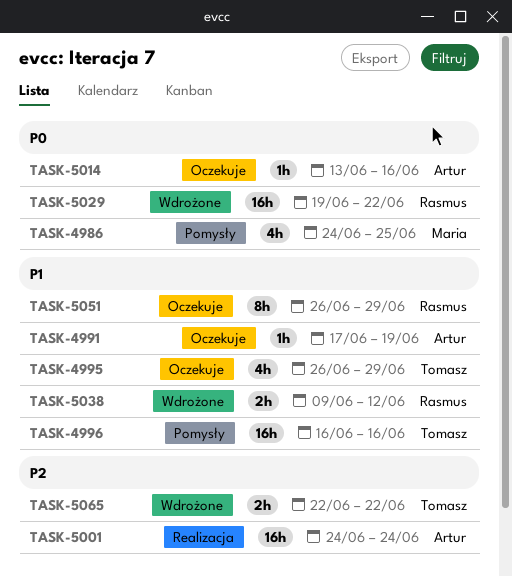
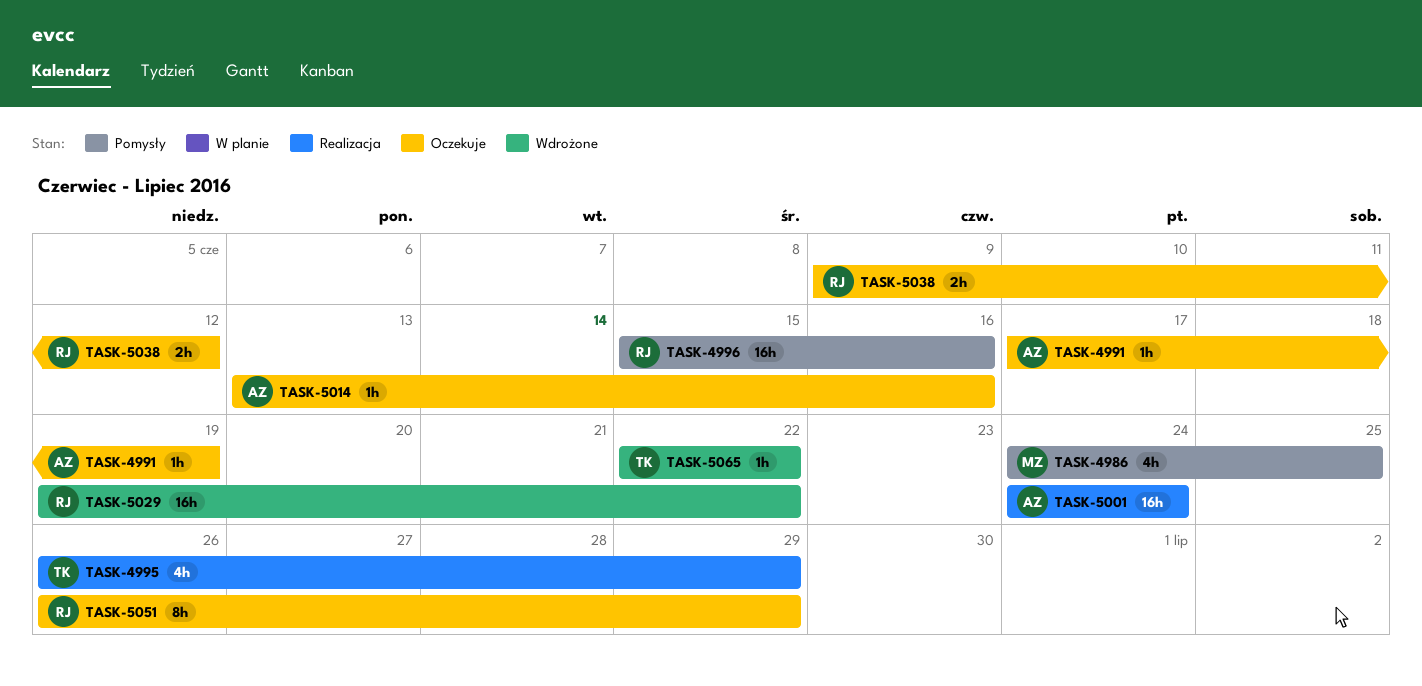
TASK-4995, status: Oczekuje -> Realizacja
TASK-4996, owner: Tomasz -> Rasmus
TASK-4996, start: Jun 16 -> Jun 15
TASK-5038, status: Wdrożone -> Oczekuje
TASK-5065, estimate: 2h -> 1h

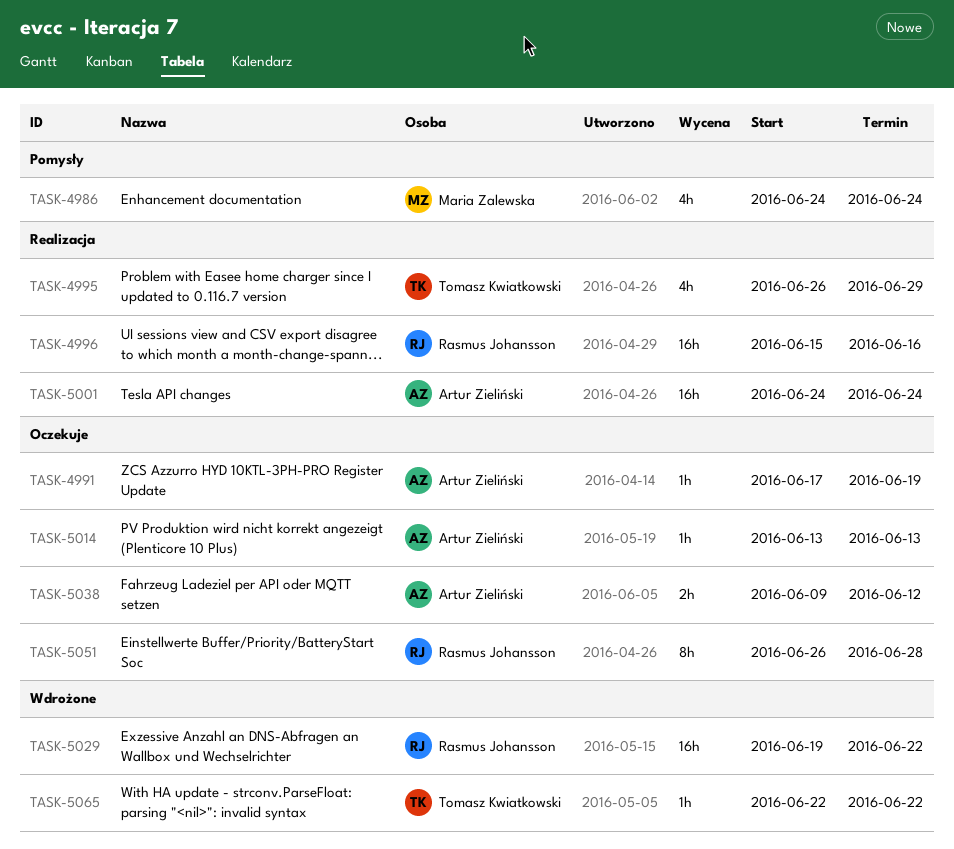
TASK-4986, due: Jun 25 -> Jun 24
TASK-4996, status: Pomysły -> Realizacja
TASK-5014, due: Jun 16 -> Jun 13
TASK-5038, owner: Rasmus Johansson -> Artur Zieliński
TASK-5051, due: Jun 29 -> Jun 28

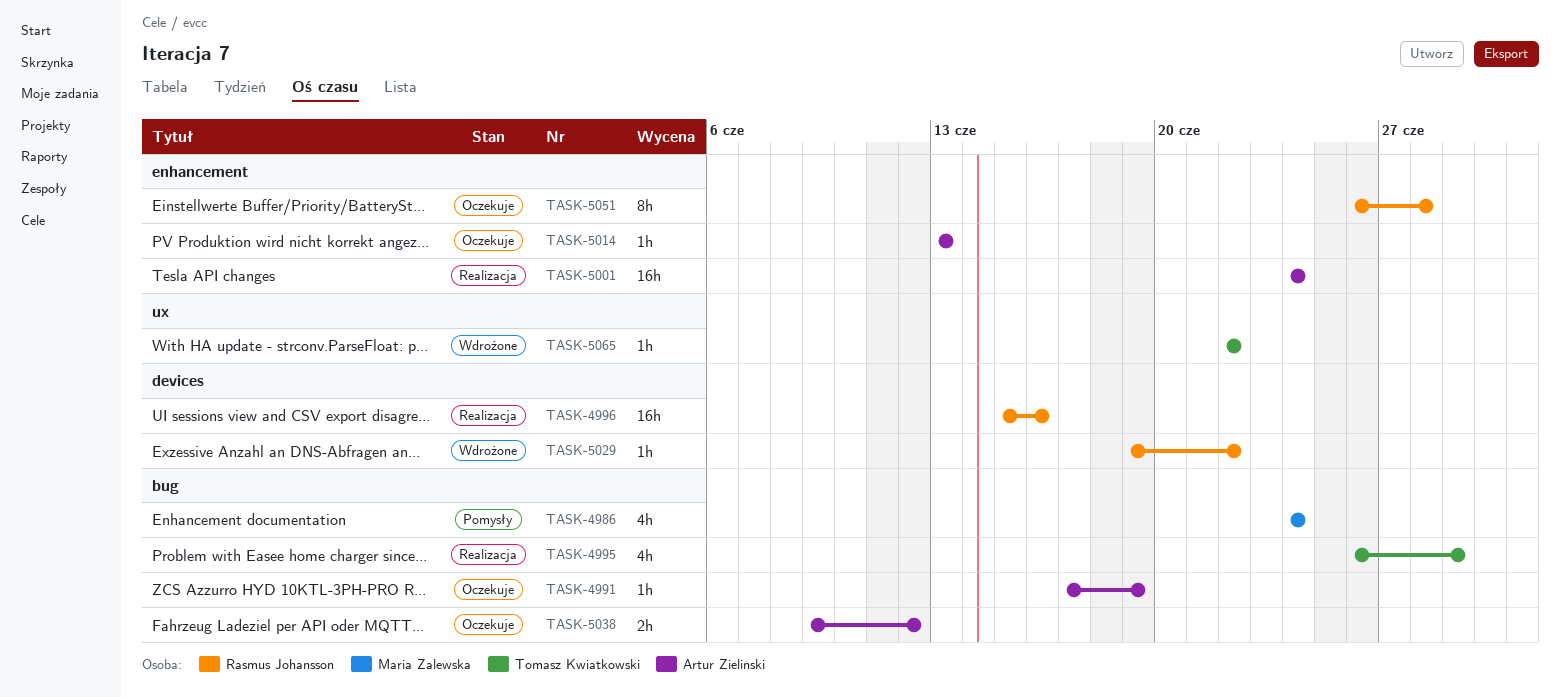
TASK-5029, estimate: 16h -> 1h

